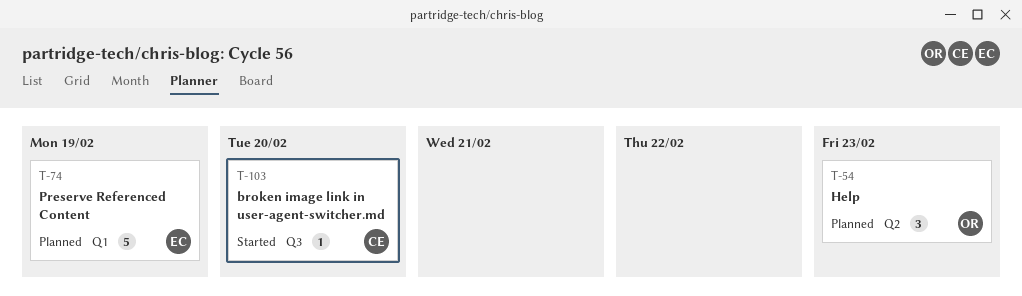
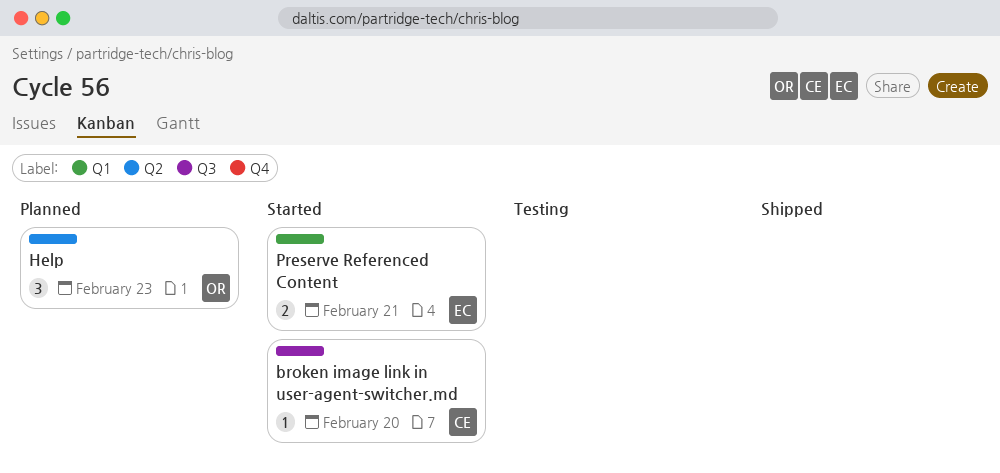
Preserve Referenced Content, status: Planned -> Started
Preserve Referenced Content, estimate: 5 -> 2
Preserve Referenced Content, due: Feb 19 -> Feb 21

